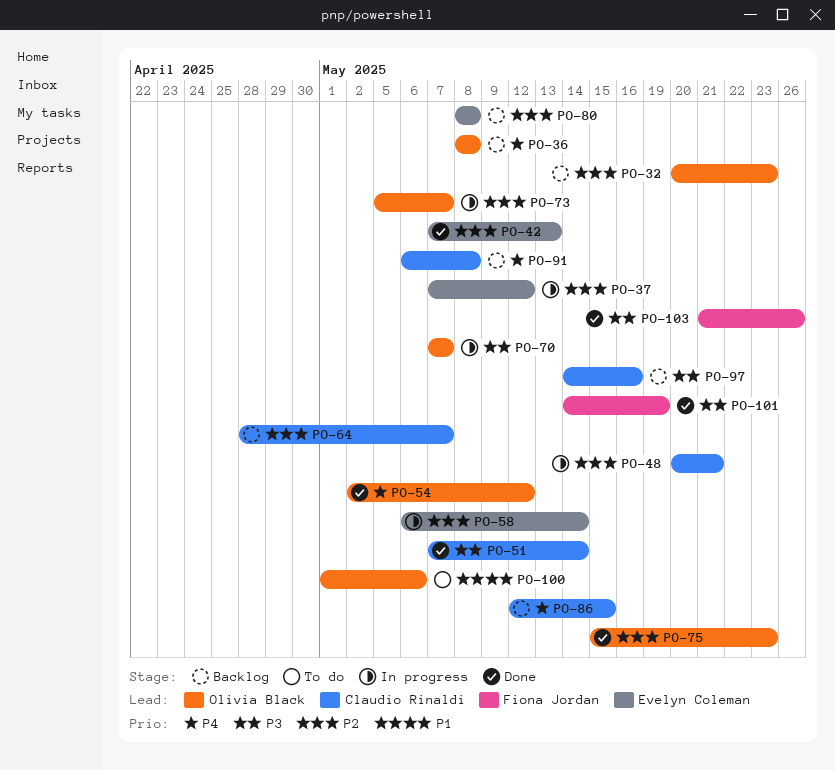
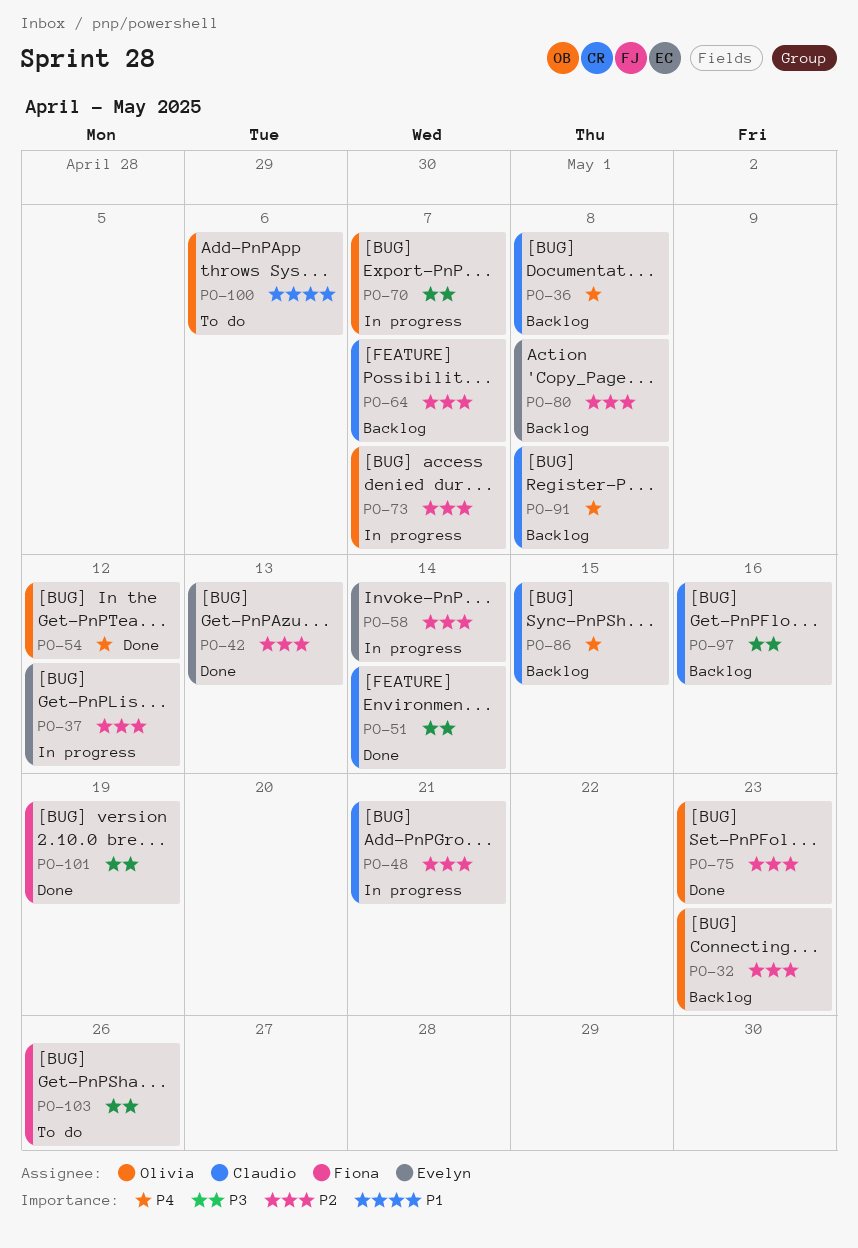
PO-36, owner: Olivia Black -> Claudio Rinaldi
PO-103, status: Done -> To do

